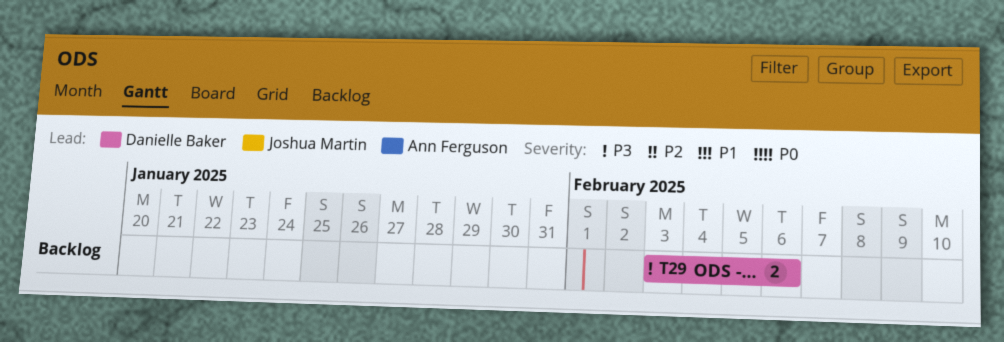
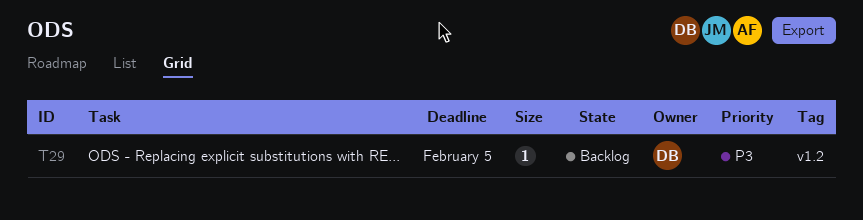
T29, estimate: 2 -> 1
T29, due: Feb 6 -> Feb 5

